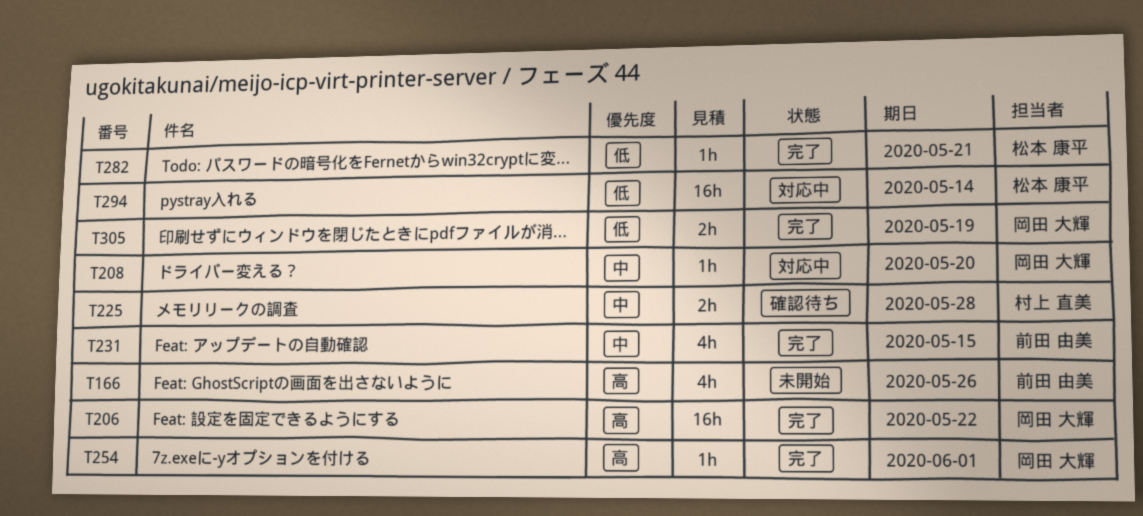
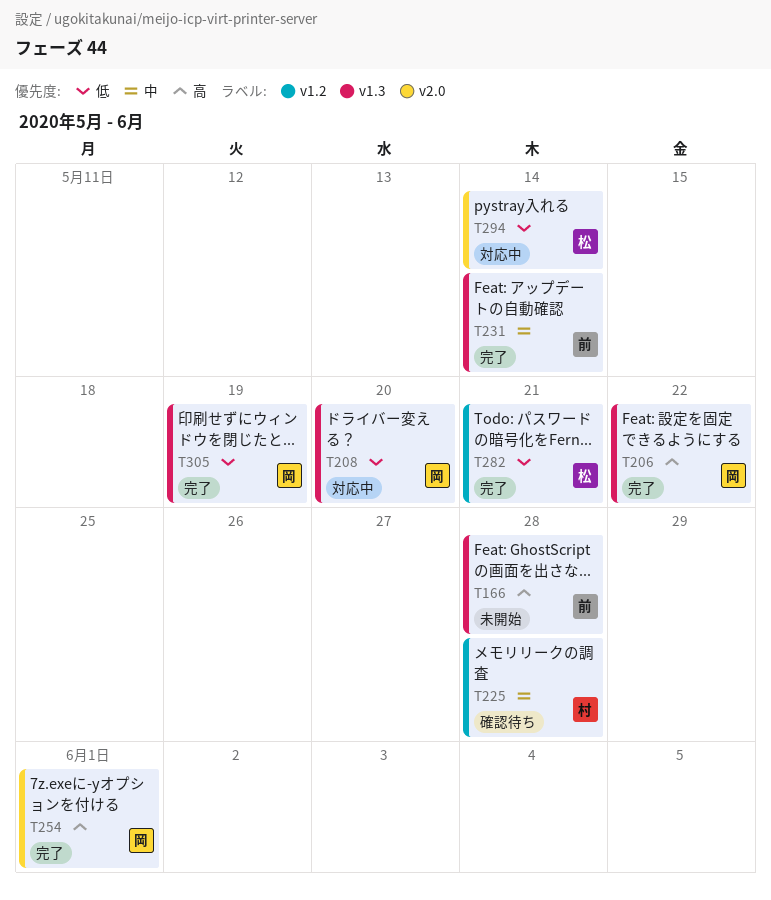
T166, due: May 26 -> May 28
T208, priority: 中 -> 低
T231, due: May 15 -> May 14

